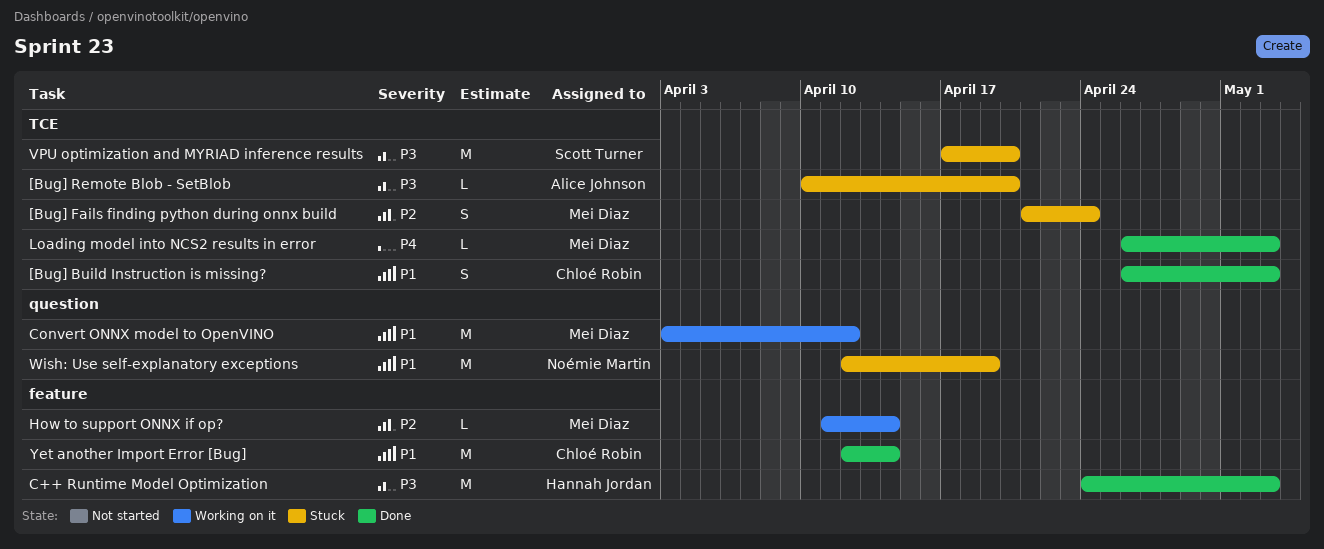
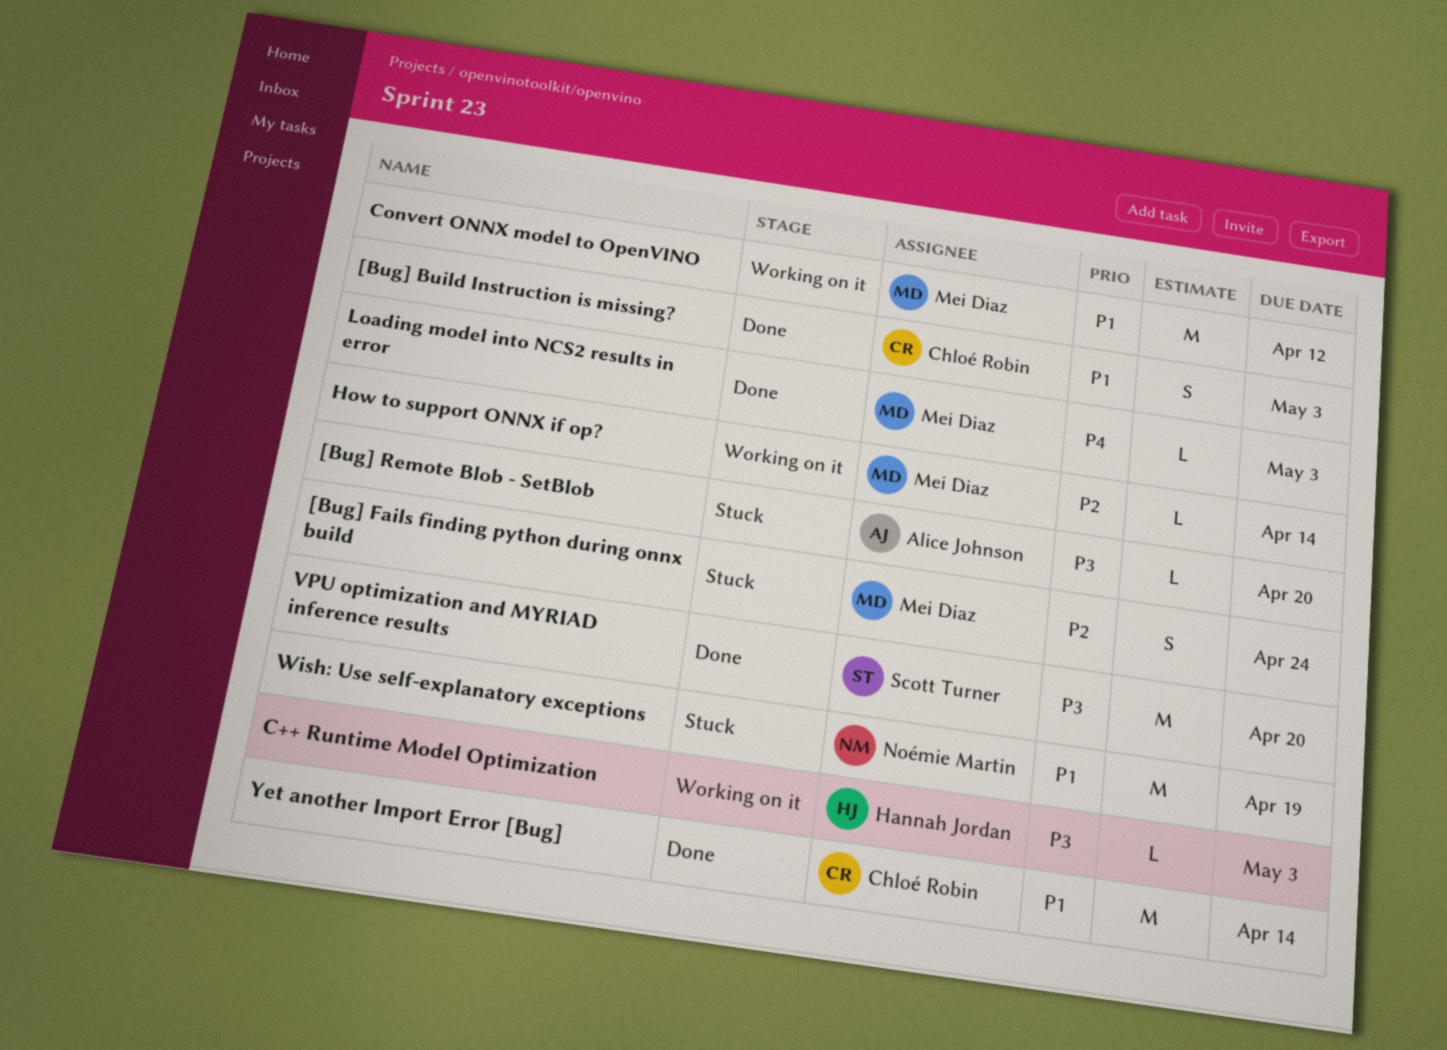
C++ Runtime Model Optimization, status: Done -> Working on it
C++ Runtime Model Optimization, estimate: M -> L
VPU optimization and MYRIAD inference results, status: Stuck -> Done

